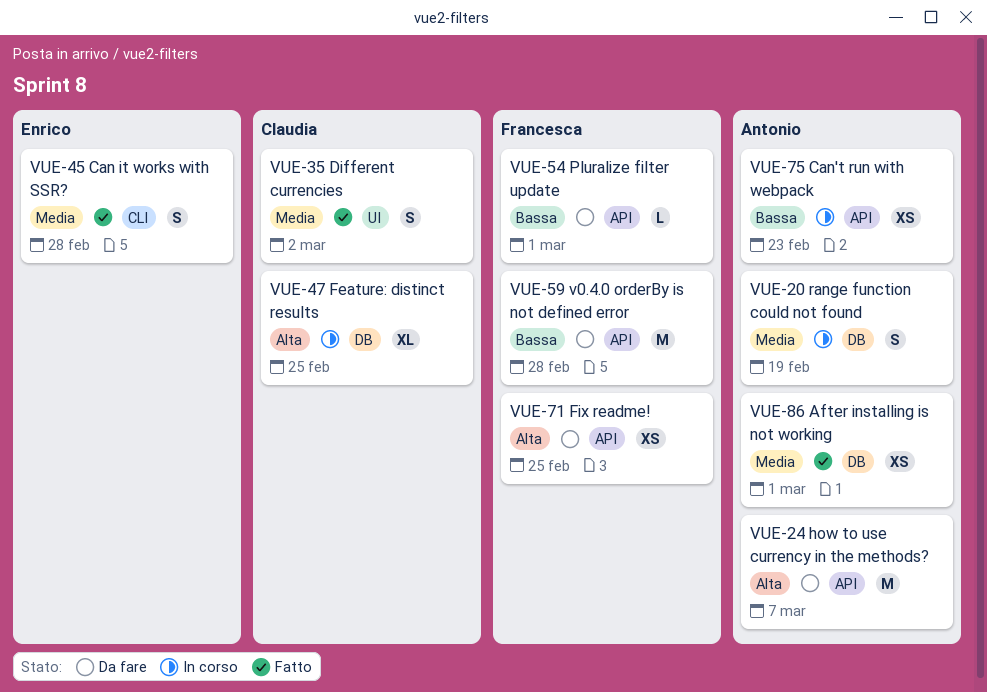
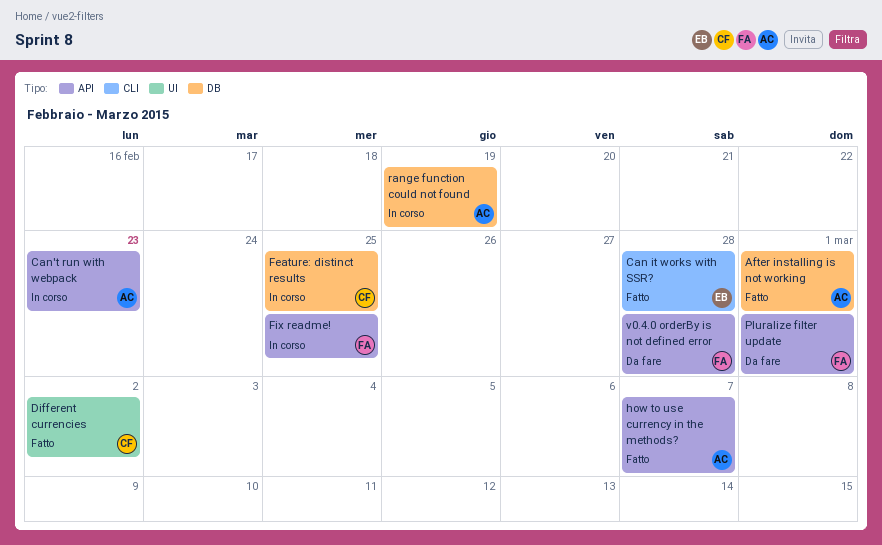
Fix readme!, status: Da fare -> In corso
how to use currency in the methods?, status: Da fare -> Fatto

